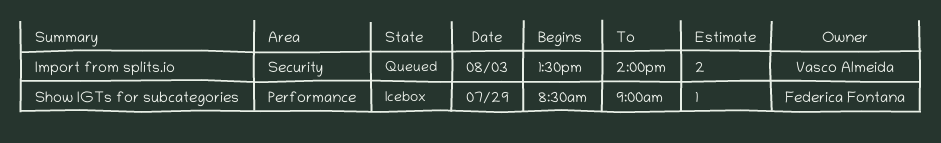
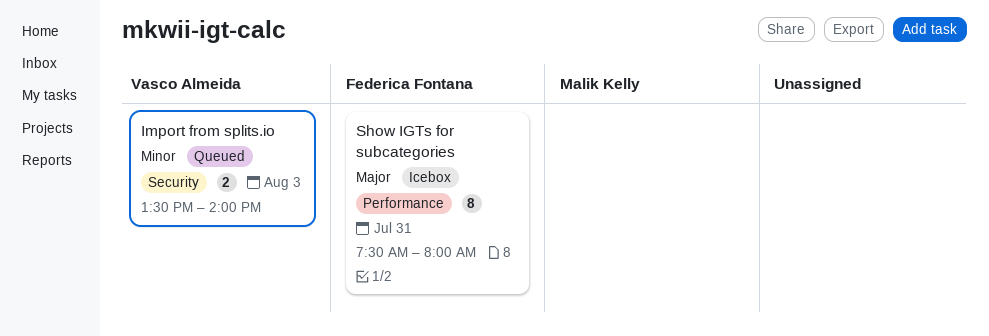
Show IGTs for subcategories, estimate: 1 -> 8
Show IGTs for subcategories, day: Jul 29 -> Jul 31
Show IGTs for subcategories, begins: 08:30 -> 07:30
Show IGTs for subcategories, ends: 09:00 -> 08:00

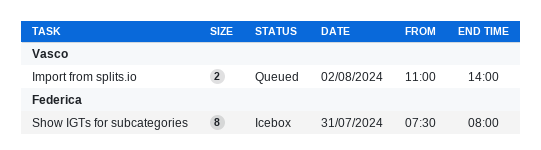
Import from splits.io, day: Aug 3 -> Aug 2
Import from splits.io, begins: 13:30 -> 11:00

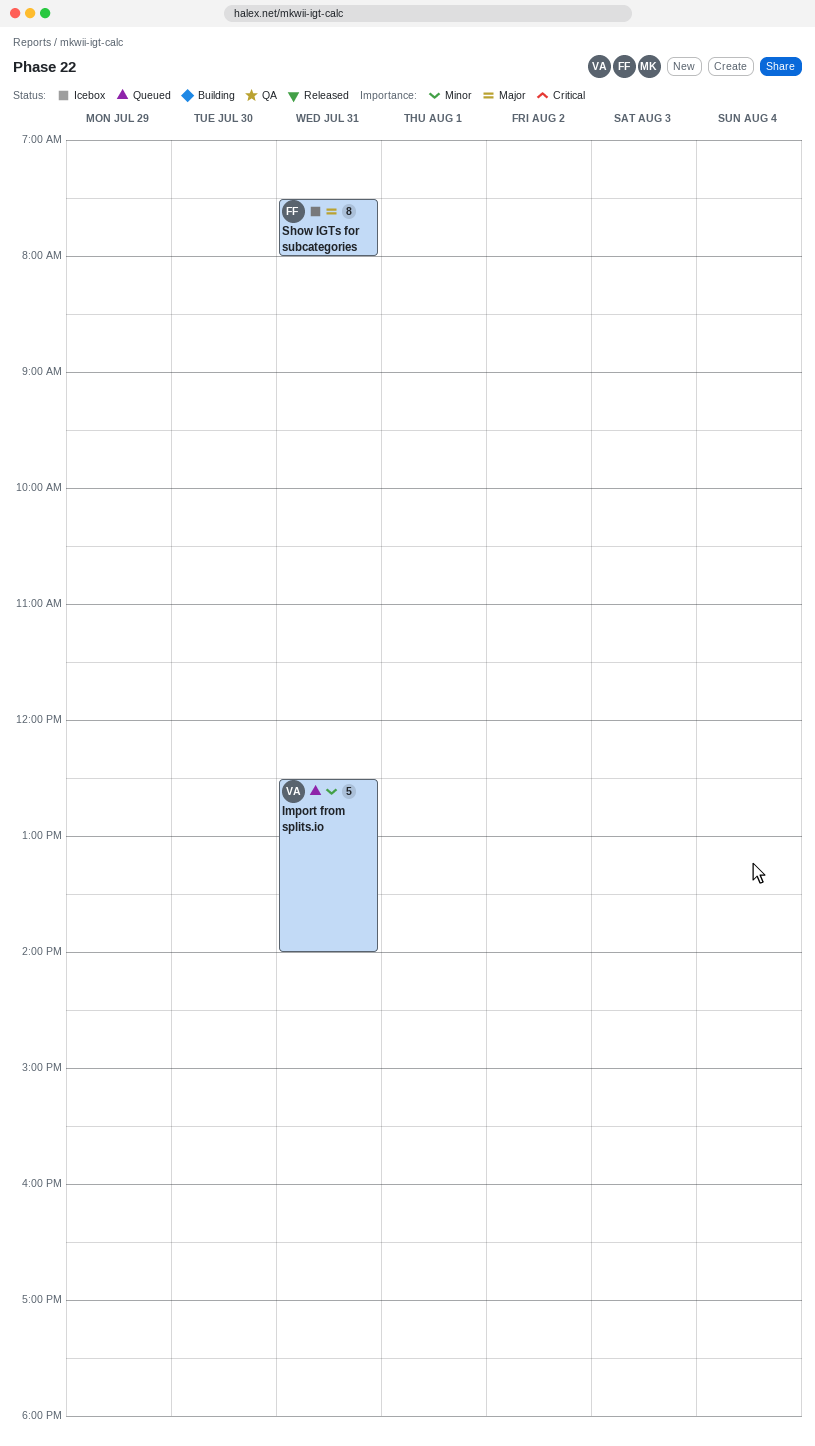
Import from splits.io, estimate: 2 -> 5
Import from splits.io, day: Aug 2 -> Jul 31
Import from splits.io, begins: 11:00 -> 12:30

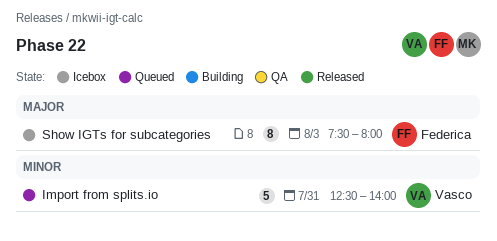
Show IGTs for subcategories, day: Jul 31 -> Aug 3

